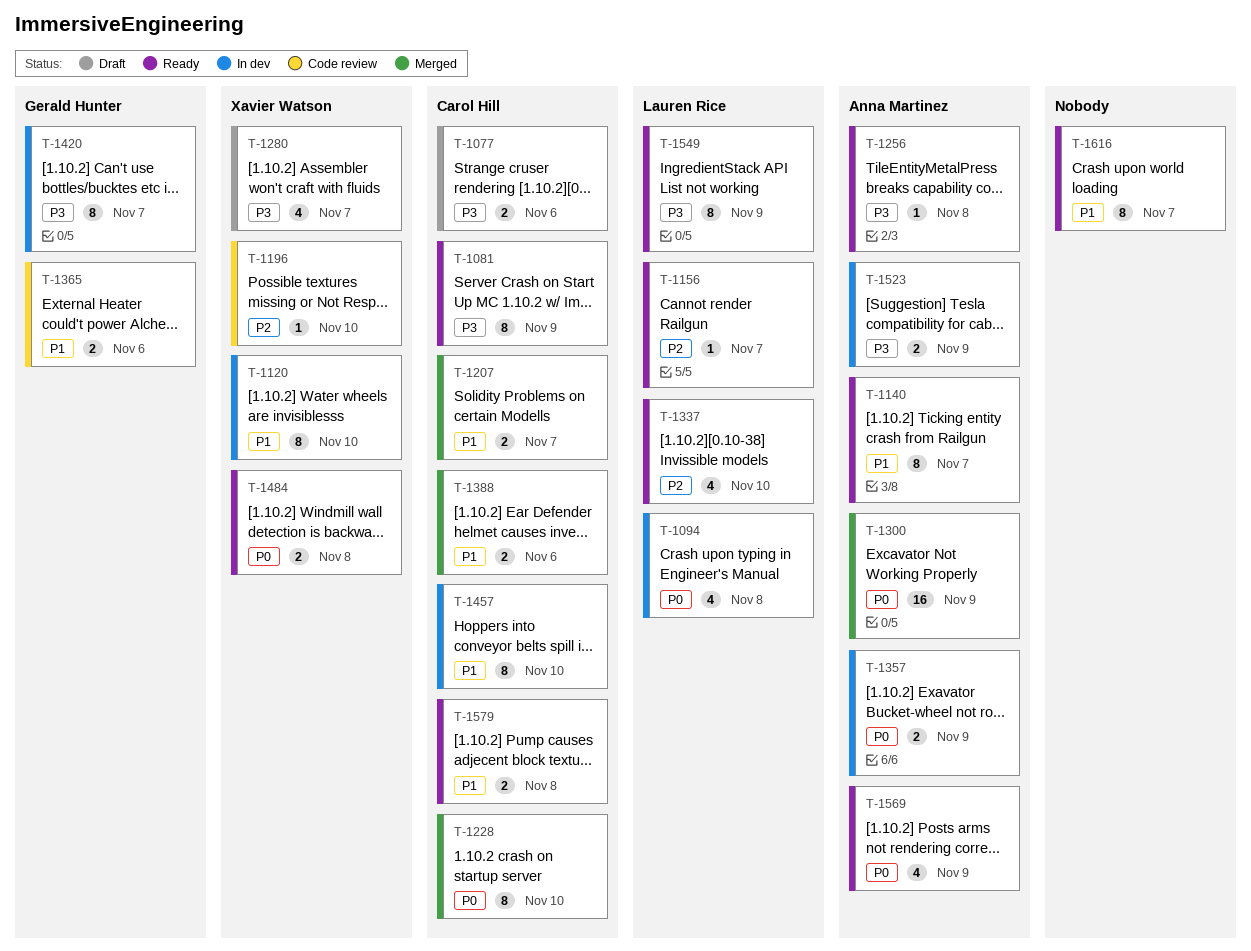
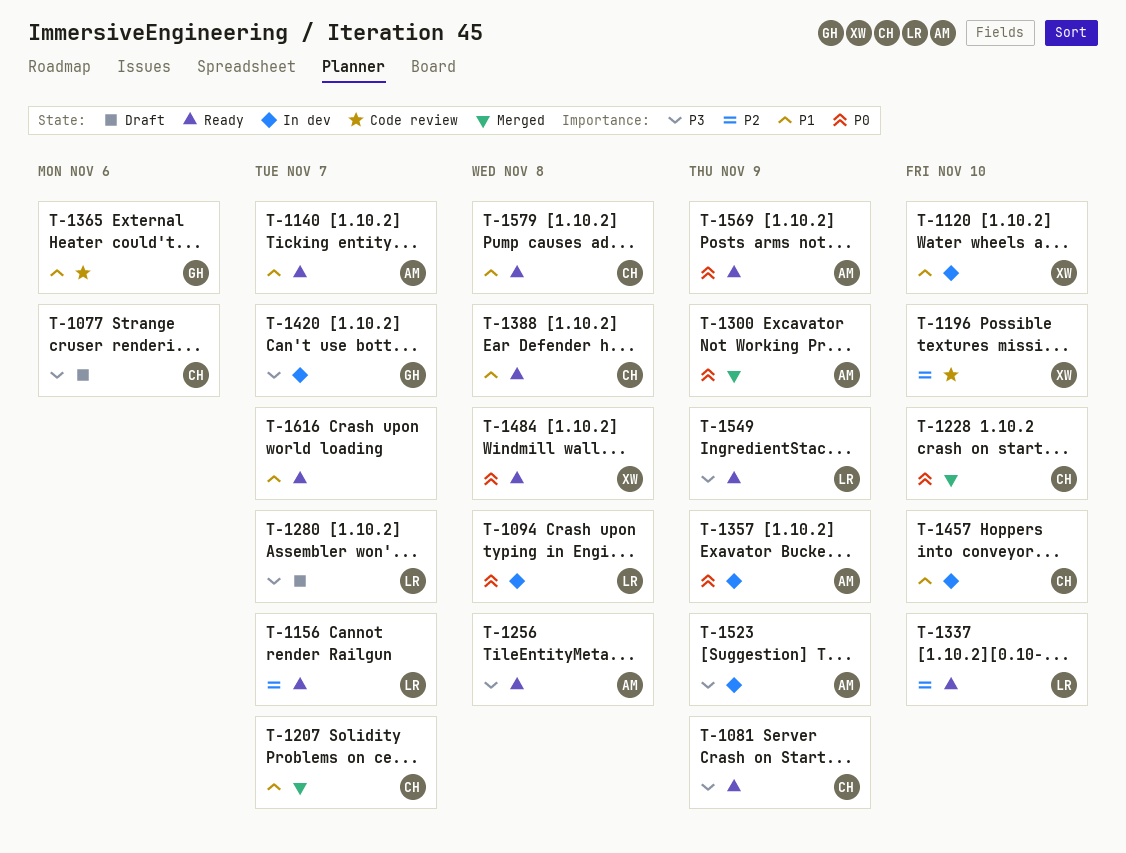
T-1280, owner: Xavier Watson -> Lauren Rice
T-1388, status: Merged -> Ready
T-1388, due: Nov 6 -> Nov 8

